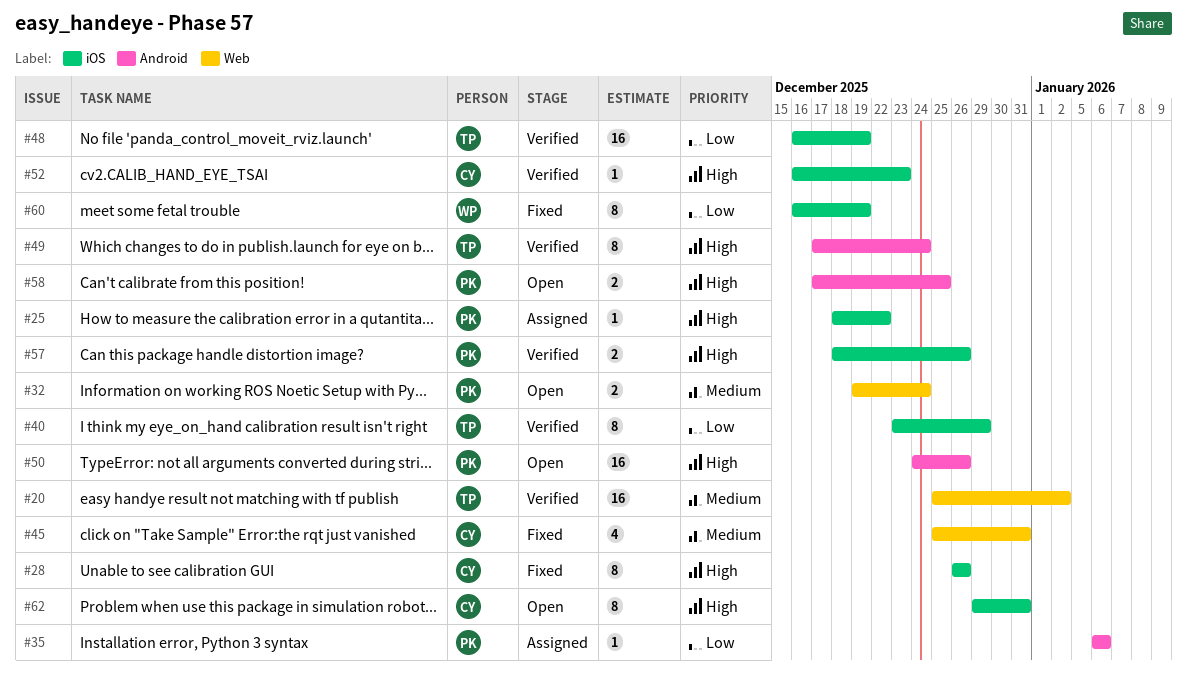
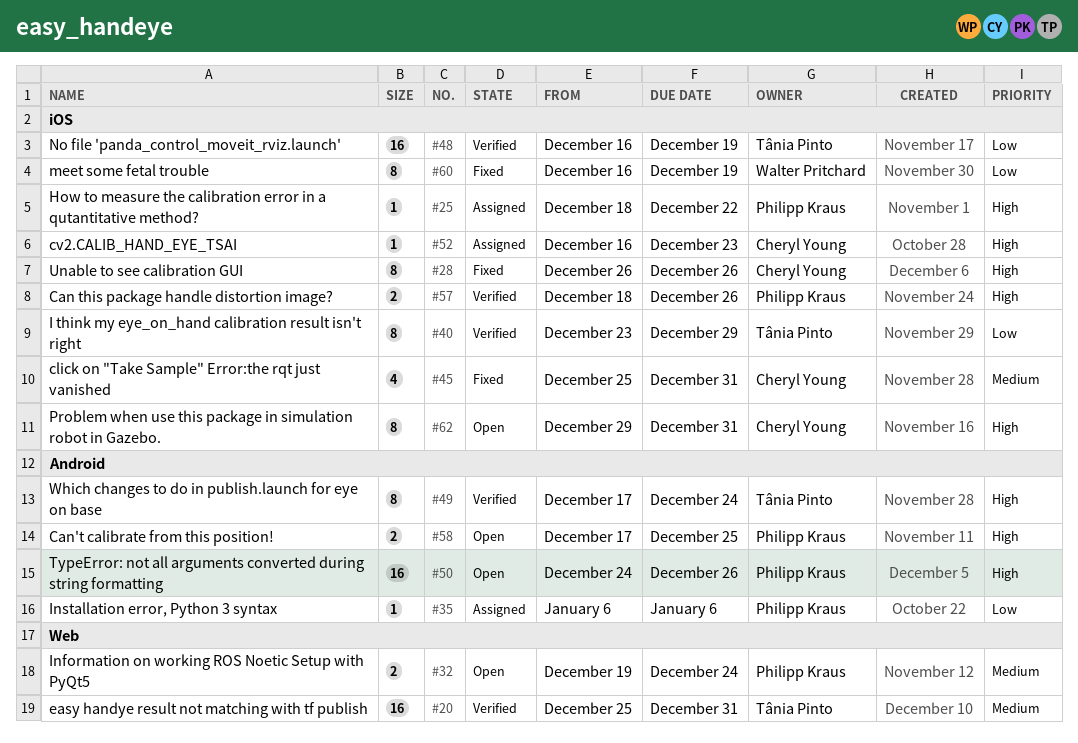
#20, due: Jan 2 -> Dec 31
#45, label: Web -> iOS
#52, status: Verified -> Assigned

